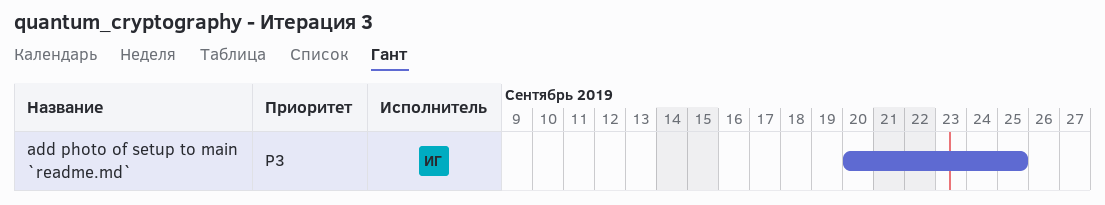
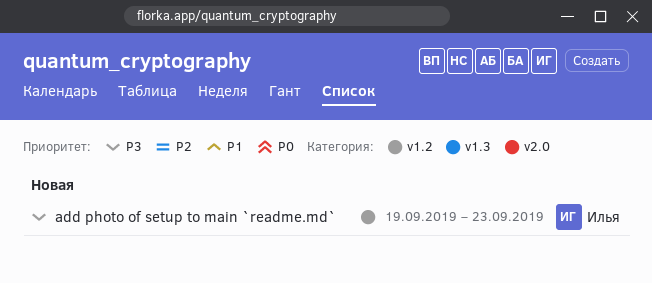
add photo of setup to main `readme.md`, start: Sep 20 -> Sep 19
add photo of setup to main `readme.md`, due: Sep 25 -> Sep 23

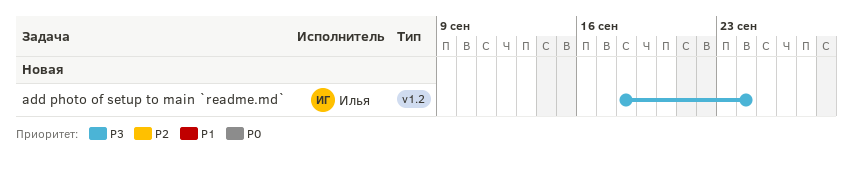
add photo of setup to main `readme.md`, start: Sep 19 -> Sep 18
add photo of setup to main `readme.md`, due: Sep 23 -> Sep 24

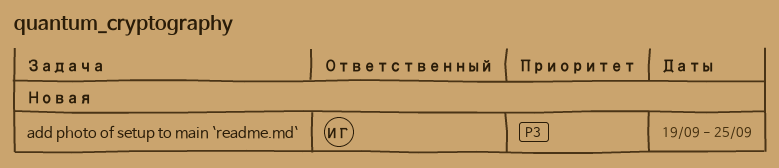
add photo of setup to main `readme.md`, start: Sep 18 -> Sep 19
add photo of setup to main `readme.md`, due: Sep 24 -> Sep 25

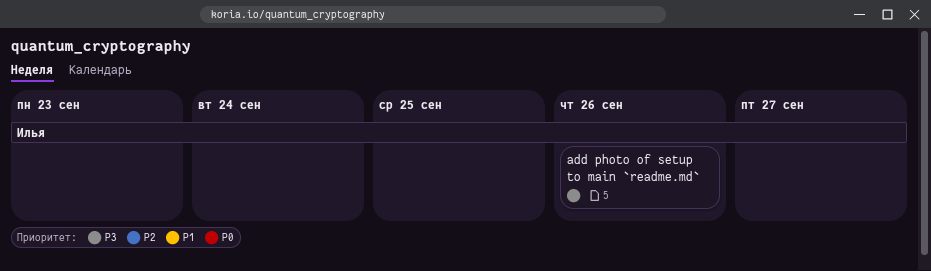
add photo of setup to main `readme.md`, due: Sep 25 -> Sep 26

